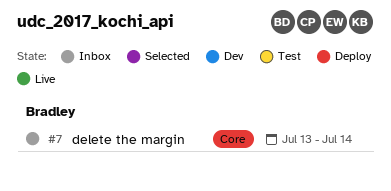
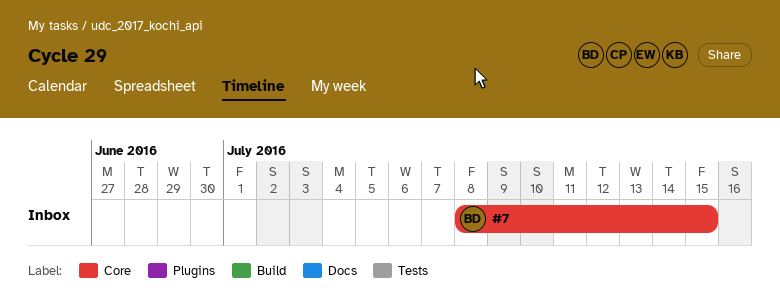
#7, start: Jul 13 -> Jul 8
#7, due: Jul 14 -> Jul 15

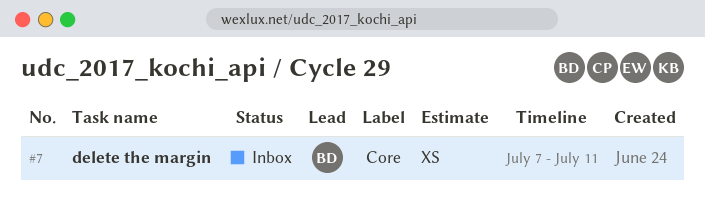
#7, start: Jul 8 -> Jul 7
#7, due: Jul 15 -> Jul 11

